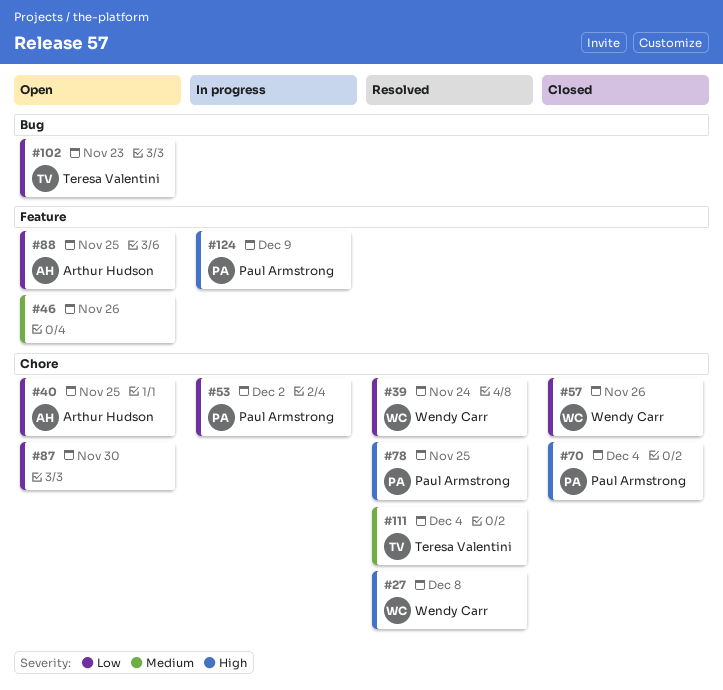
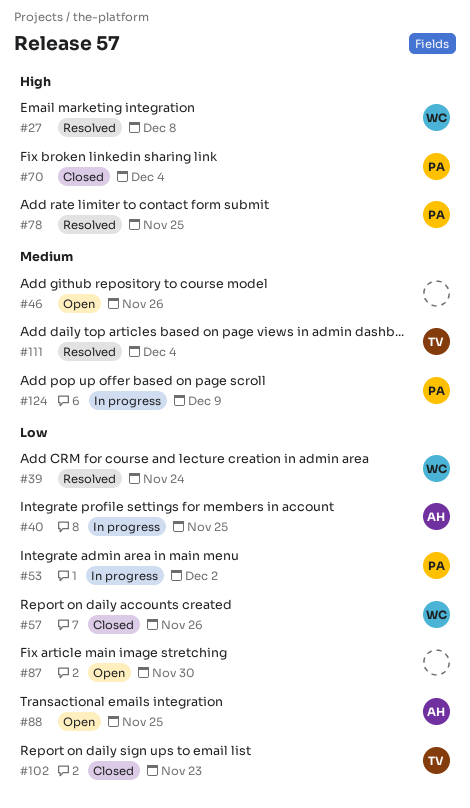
#40, status: Open -> In progress
#102, status: Open -> Closed
#124, priority: High -> Medium

